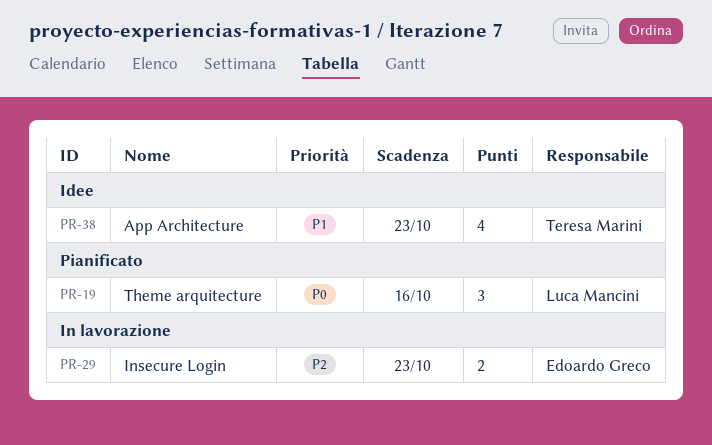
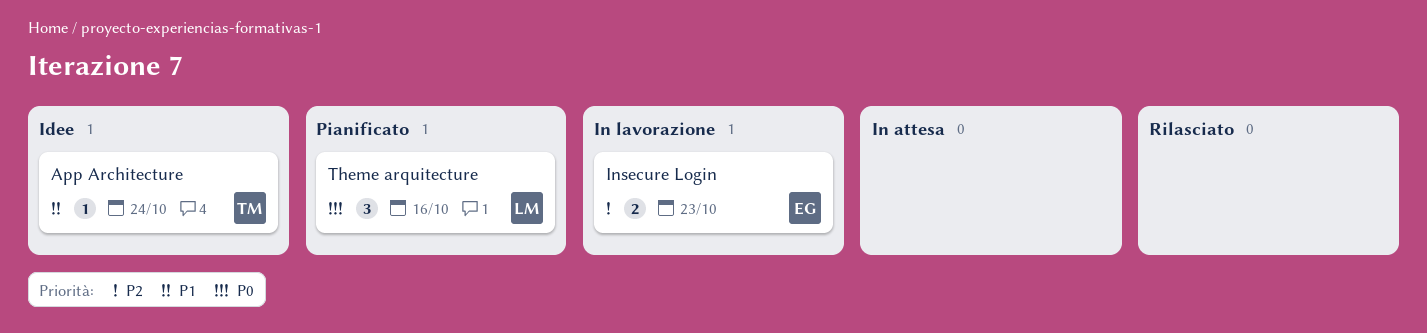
App Architecture, estimate: 4 -> 1
App Architecture, due: Oct 23 -> Oct 24

